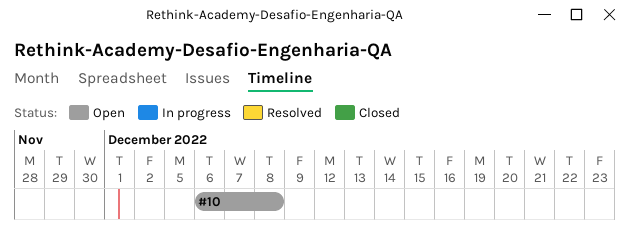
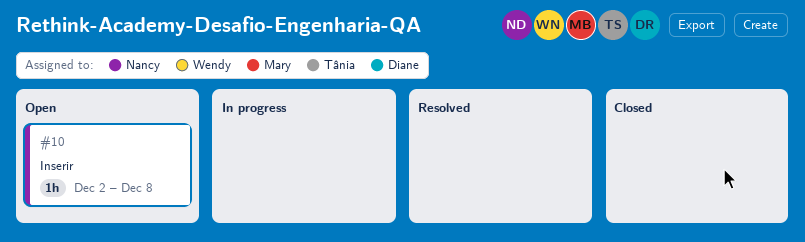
#10, start: Dec 6 -> Dec 2

